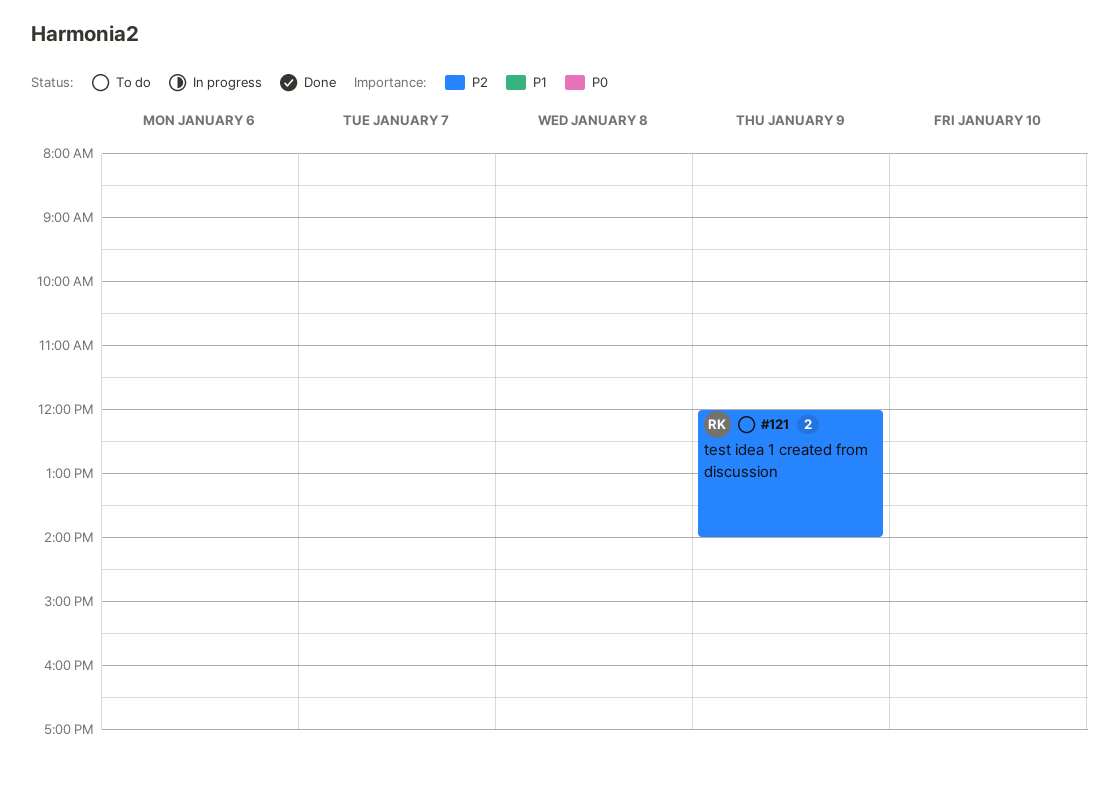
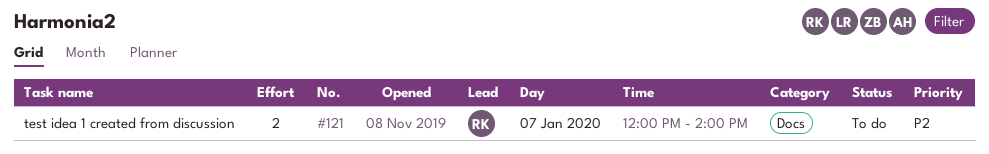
#121, day: Jan 9 -> Jan 7

